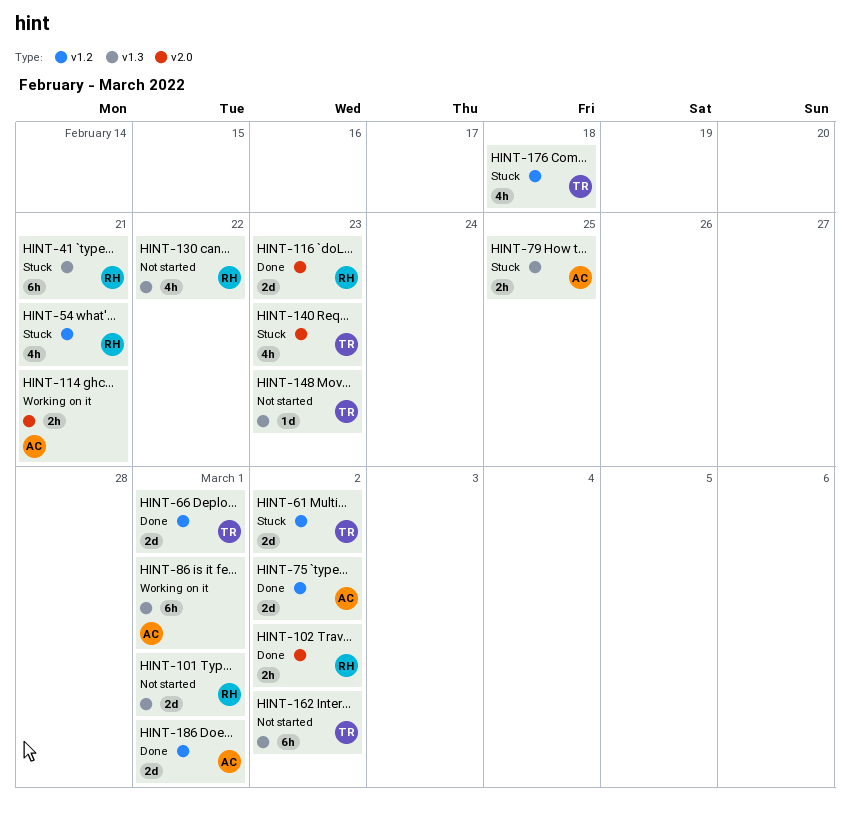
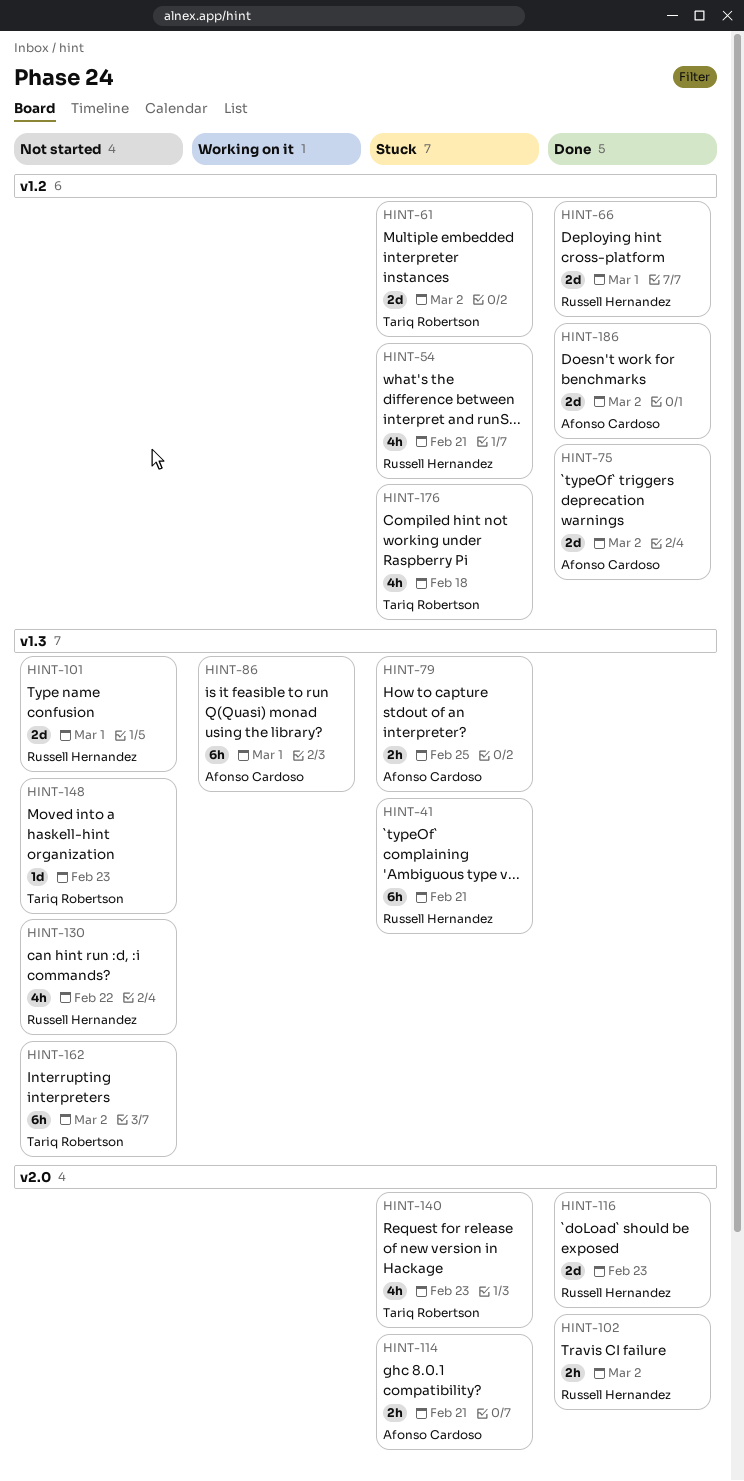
HINT-66, owner: Tariq Robertson -> Russell Hernandez
HINT-114, status: Working on it -> Stuck
HINT-186, due: Mar 1 -> Mar 2

